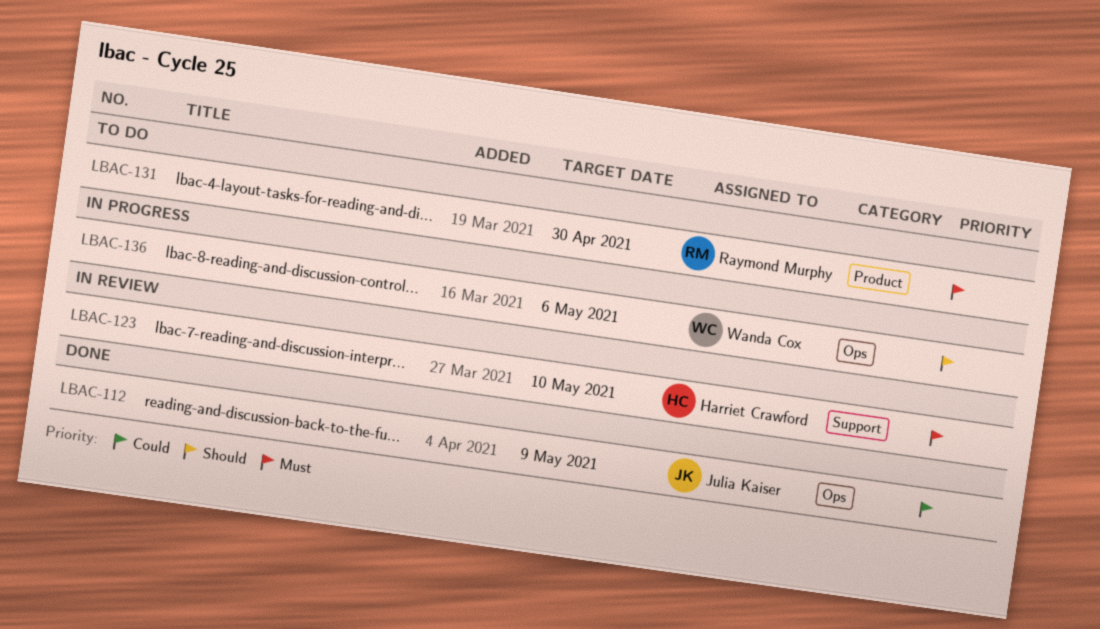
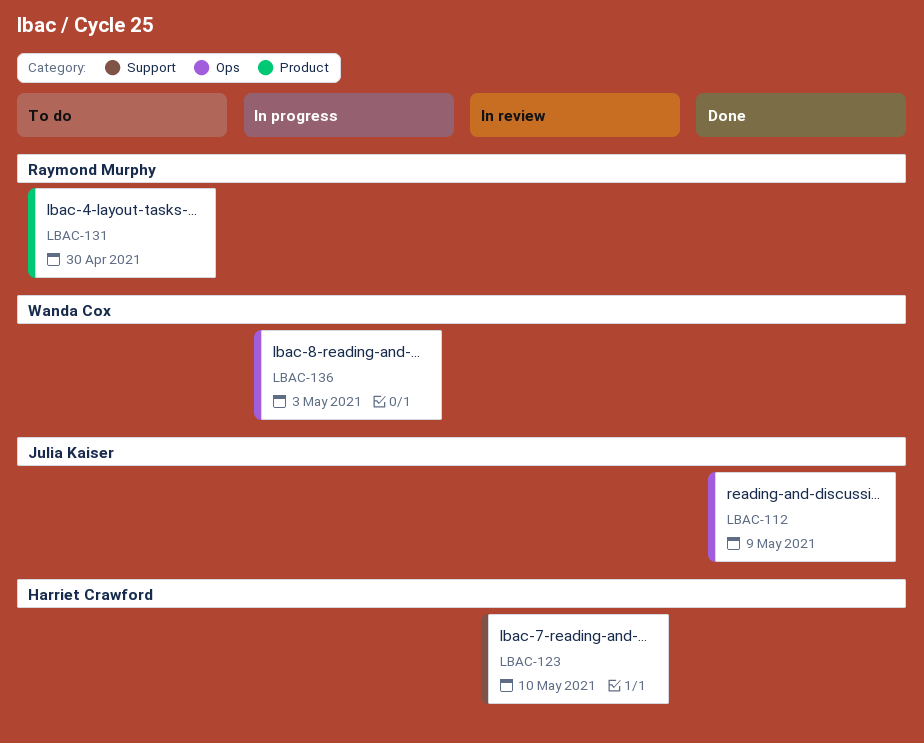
LBAC-136, due: May 6 -> May 3

